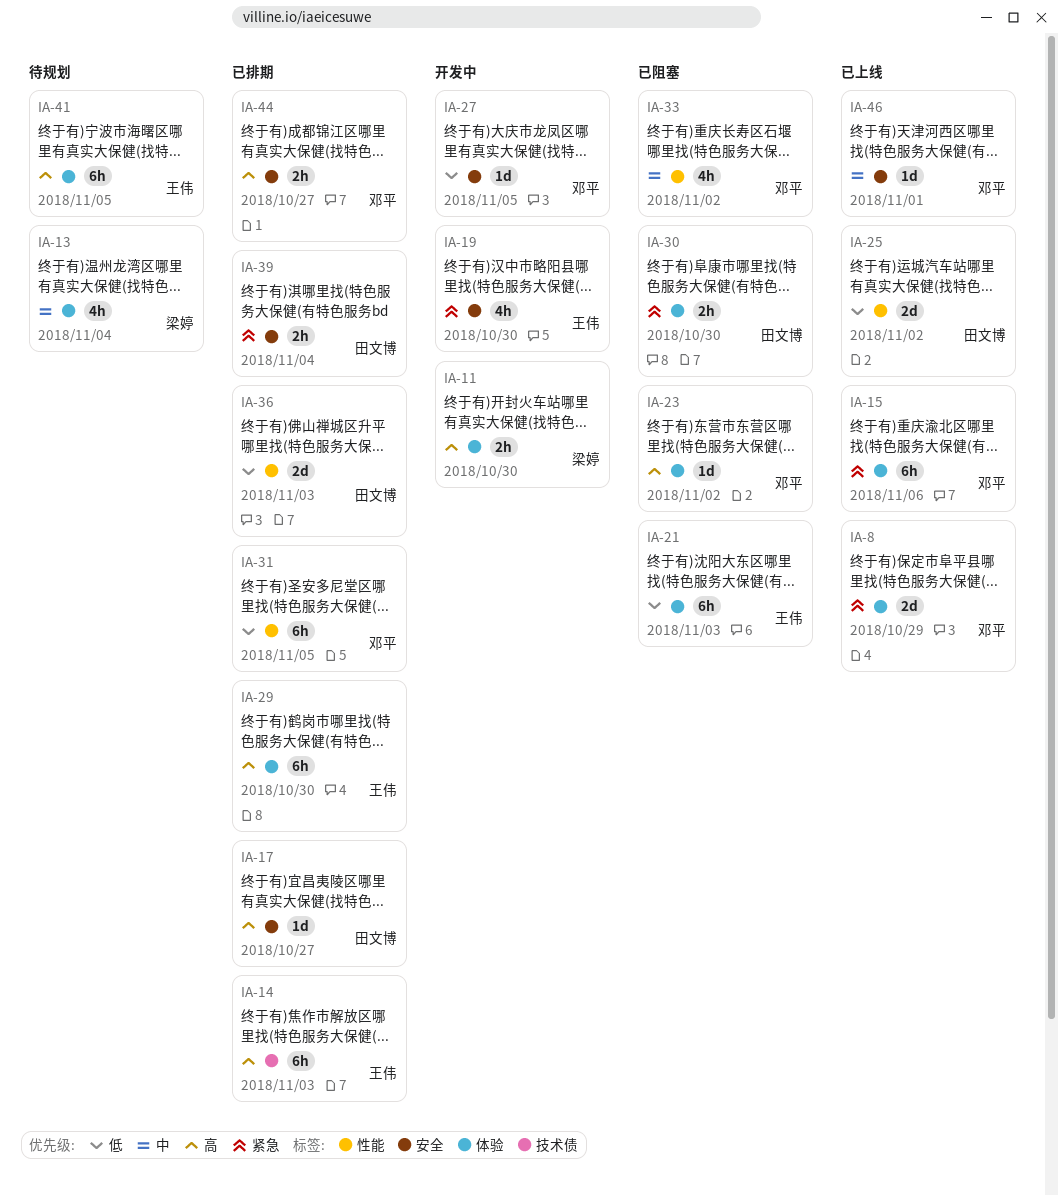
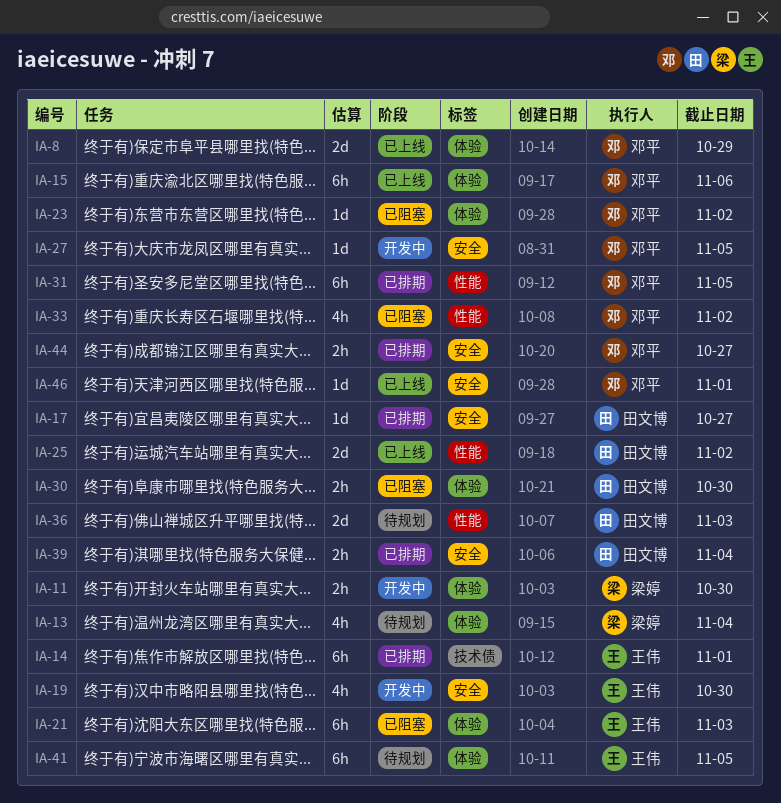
IA-14, due: Nov 3 -> Nov 1
IA-29: present -> none
IA-36, status: 已排期 -> 待规划

